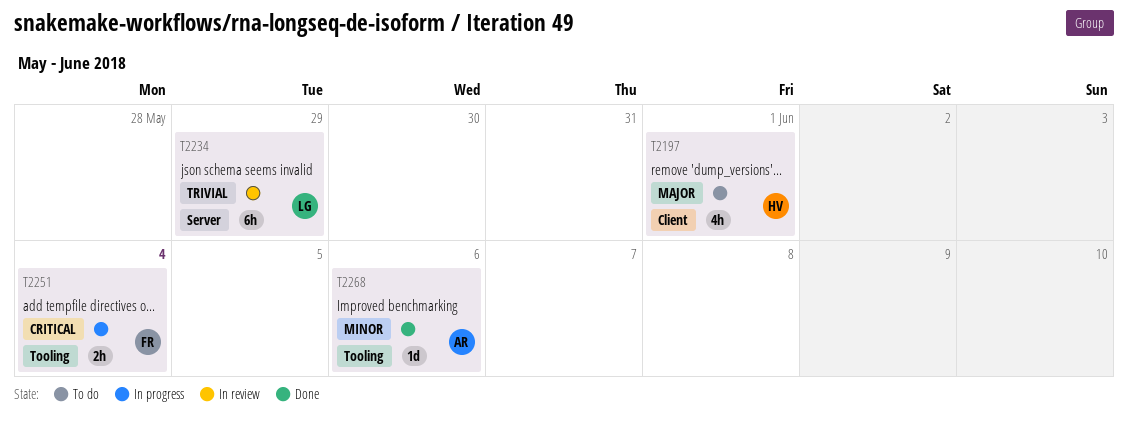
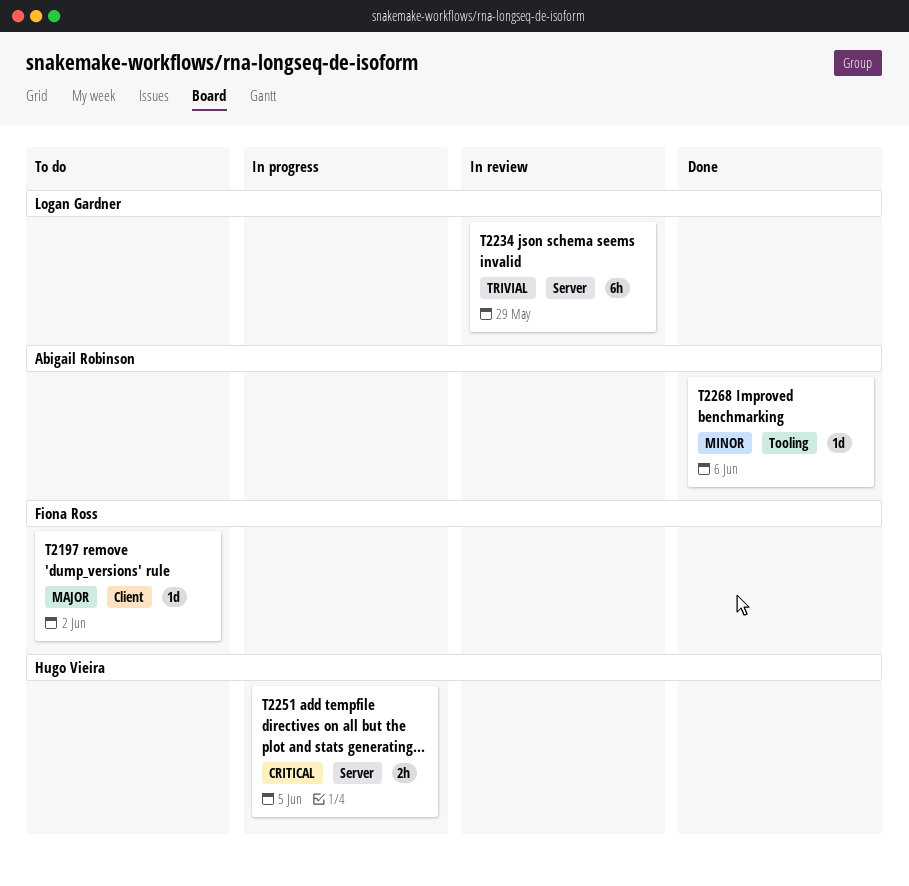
T2197, owner: Hugo Vieira -> Fiona Ross
T2197, estimate: 4h -> 1d
T2197, due: Jun 1 -> Jun 2
T2251, owner: Fiona Ross -> Hugo Vieira
T2251, label: Tooling -> Server
T2251, due: Jun 4 -> Jun 5

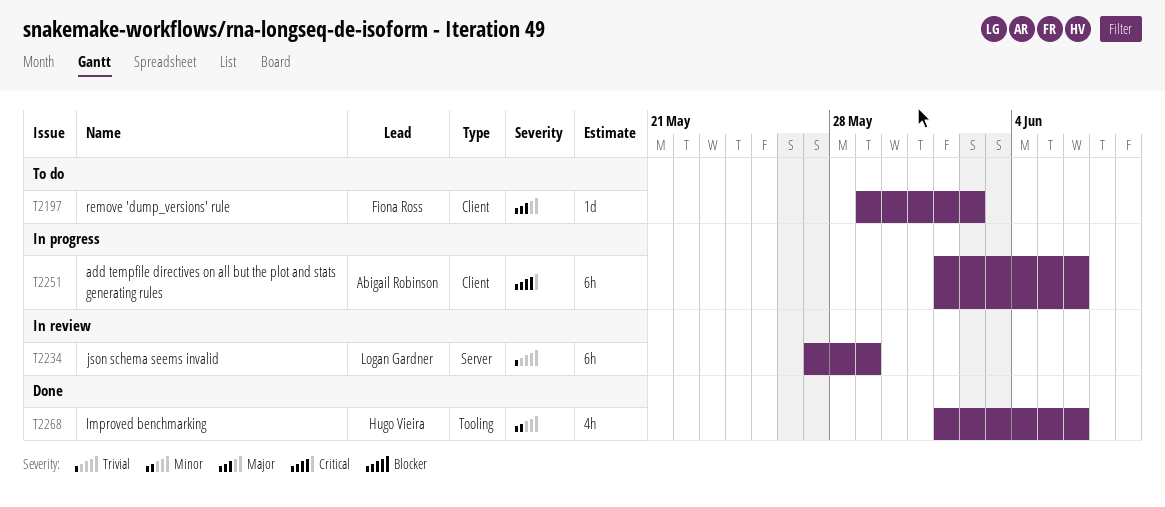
T2251, owner: Hugo Vieira -> Abigail Robinson
T2251, label: Server -> Client
T2251, estimate: 2h -> 6h
T2251, due: Jun 5 -> Jun 6
T2268, owner: Abigail Robinson -> Hugo Vieira
T2268, estimate: 1d -> 4h

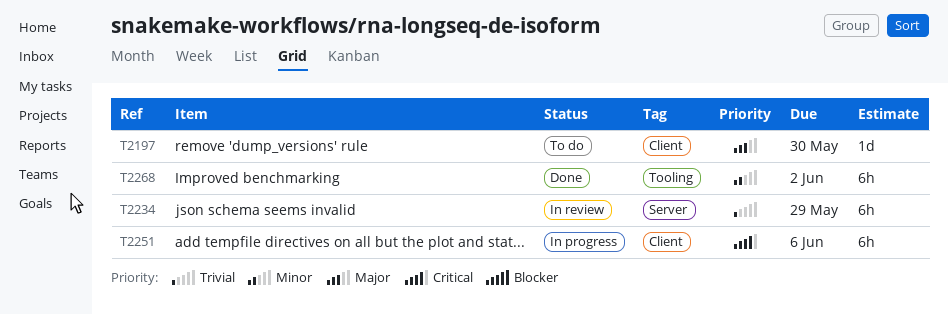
T2197, due: Jun 2 -> May 30
T2268, estimate: 4h -> 6h
T2268, due: Jun 6 -> Jun 2

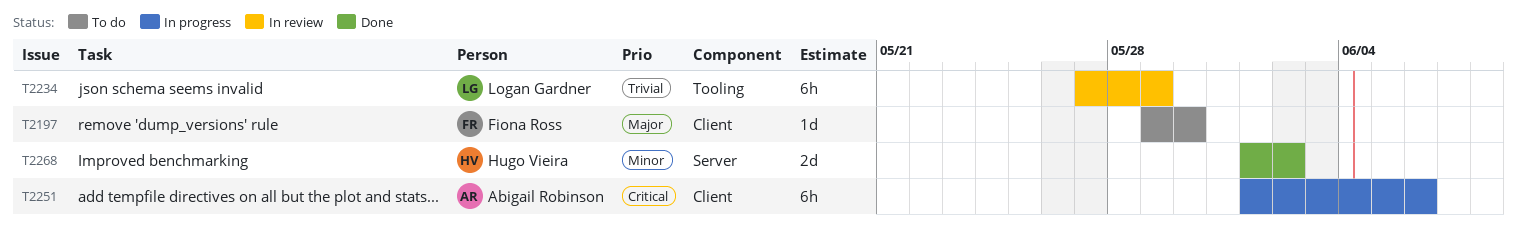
T2234, label: Server -> Tooling
T2268, label: Tooling -> Server
T2268, estimate: 6h -> 2d

